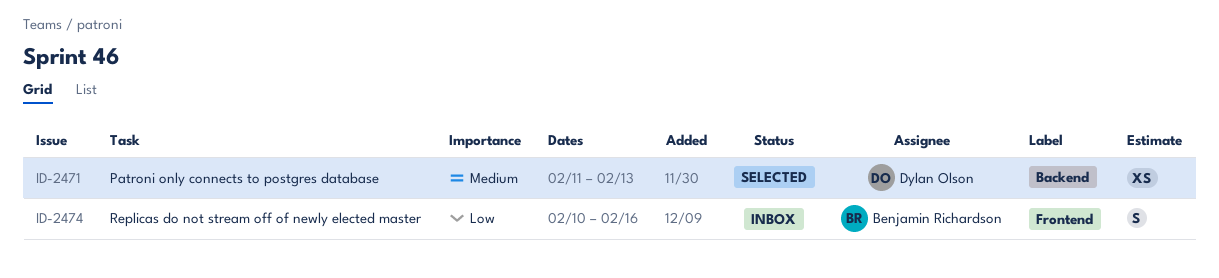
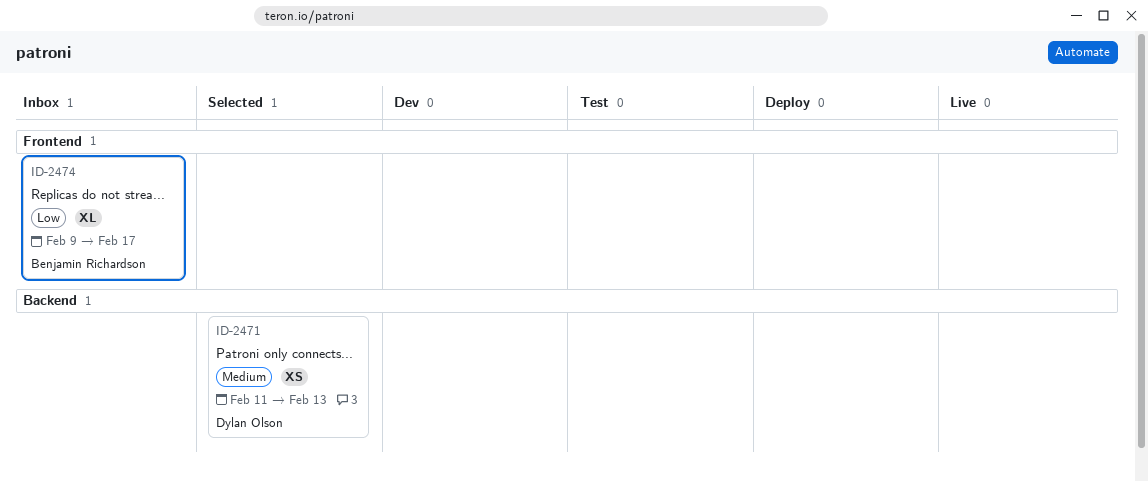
ID-2474, estimate: S -> XL
ID-2474, start: Feb 10 -> Feb 9
ID-2474, due: Feb 16 -> Feb 17

